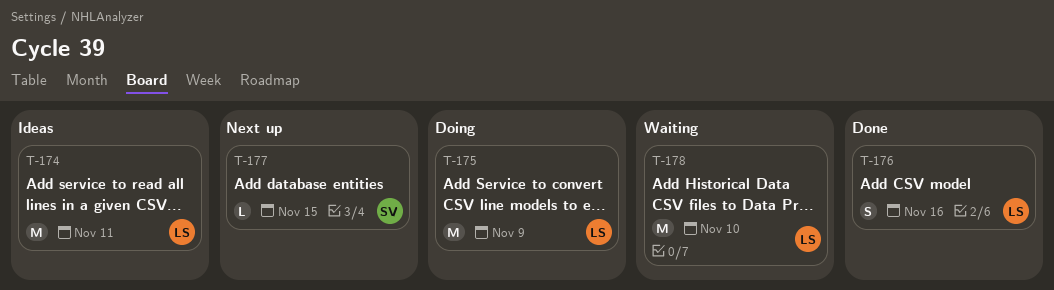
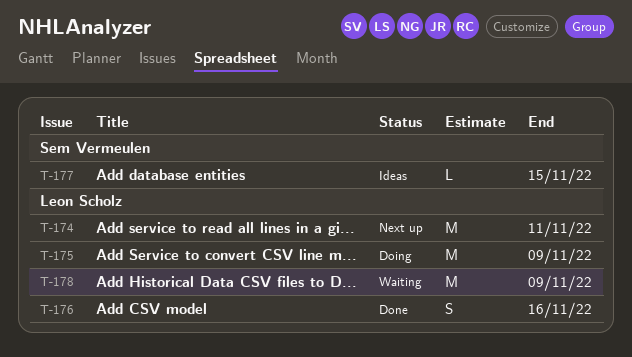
T-174, status: Ideas -> Next up
T-177, status: Next up -> Ideas
T-178, due: Nov 10 -> Nov 9

